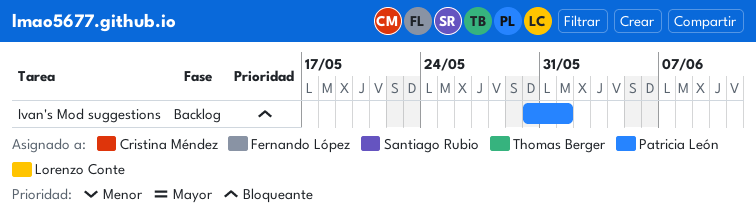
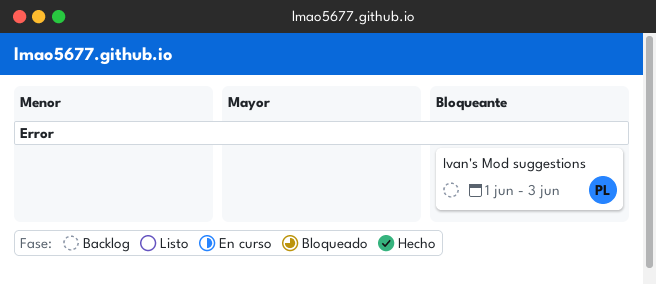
Ivan's Mod suggestions, start: May 30 -> Jun 1
Ivan's Mod suggestions, due: Jun 1 -> Jun 3

